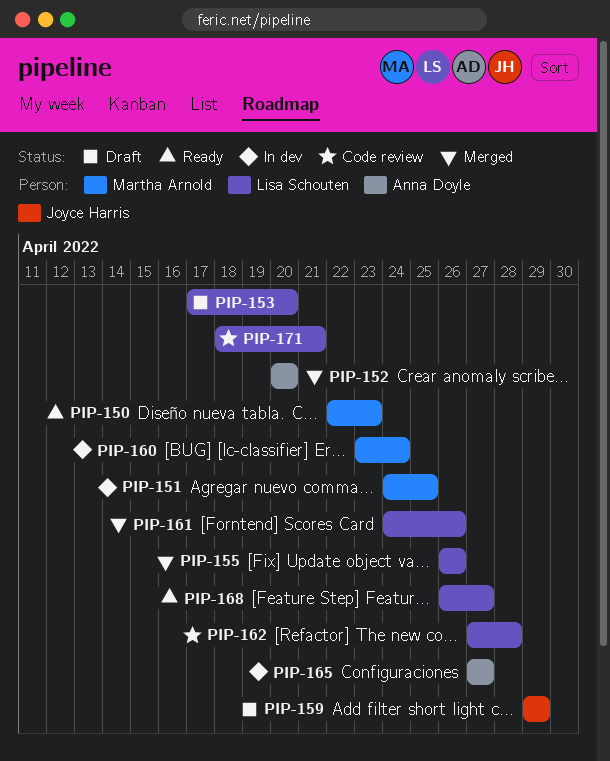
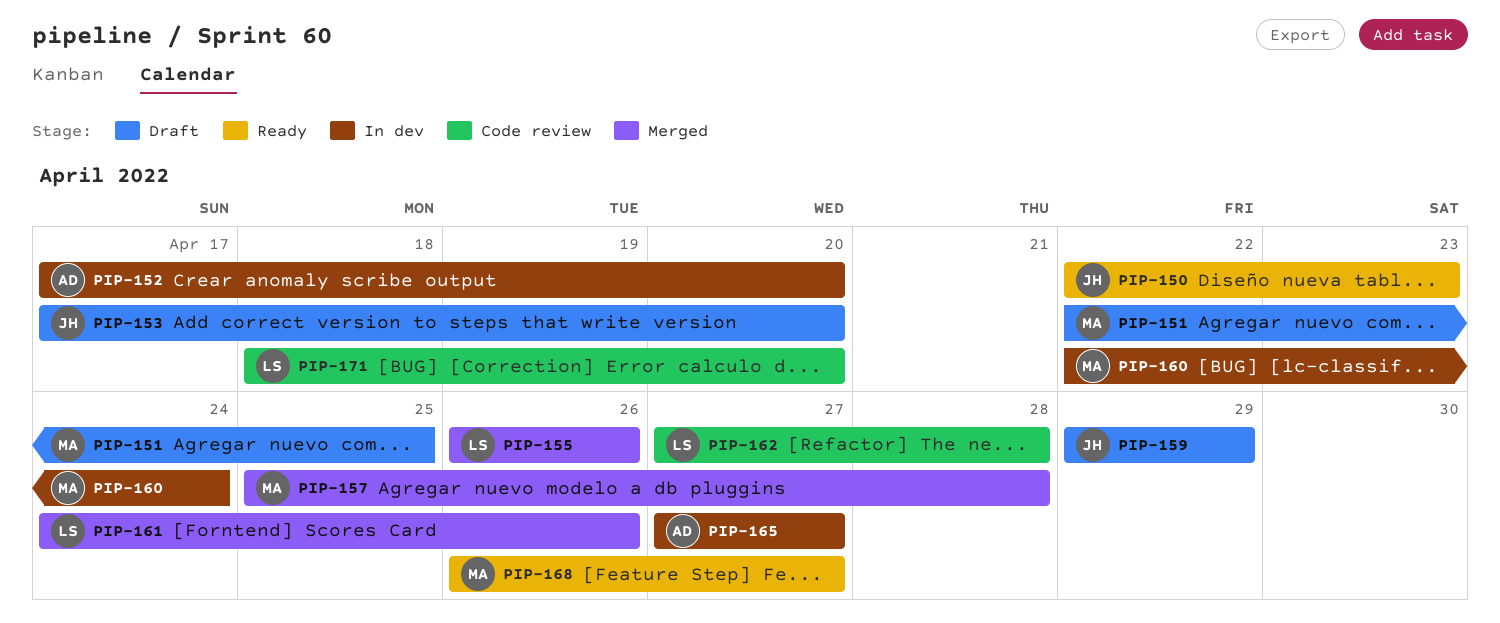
PIP-150, owner: Martha Arnold -> Joyce Harris
PIP-151, status: In dev -> Draft
PIP-151, start: Apr 24 -> Apr 22
PIP-152, status: Merged -> In dev
PIP-152, start: Apr 20 -> Apr 17
PIP-153, owner: Lisa Schouten -> Joyce Harris
PIP-157: none -> present
PIP-160, start: Apr 23 -> Apr 22
PIP-168, owner: Lisa Schouten -> Martha Arnold
PIP-171, due: Apr 21 -> Apr 20

